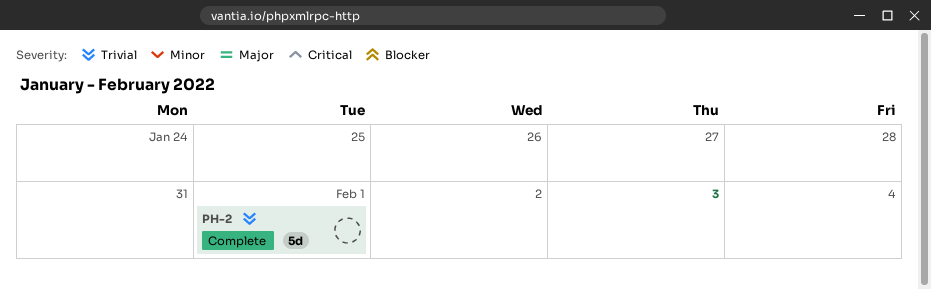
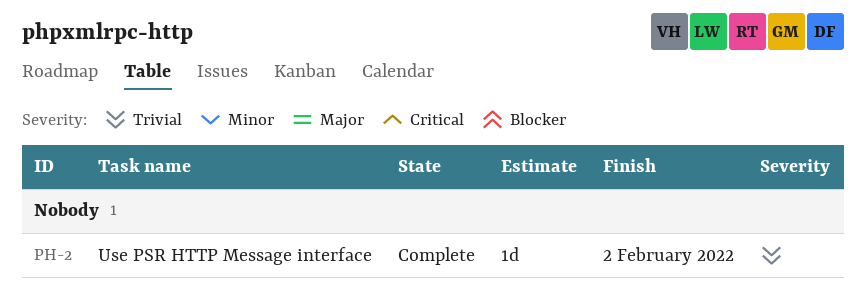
PH-2, estimate: 5d -> 1d
PH-2, due: Feb 1 -> Feb 2

